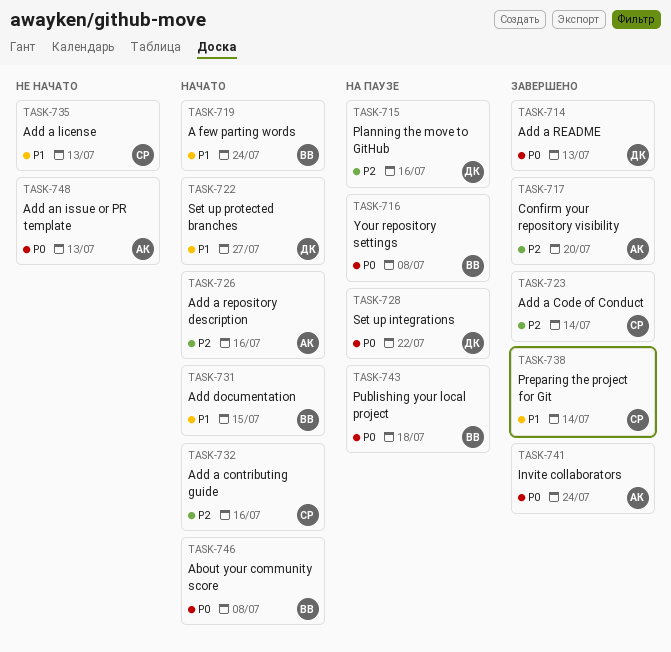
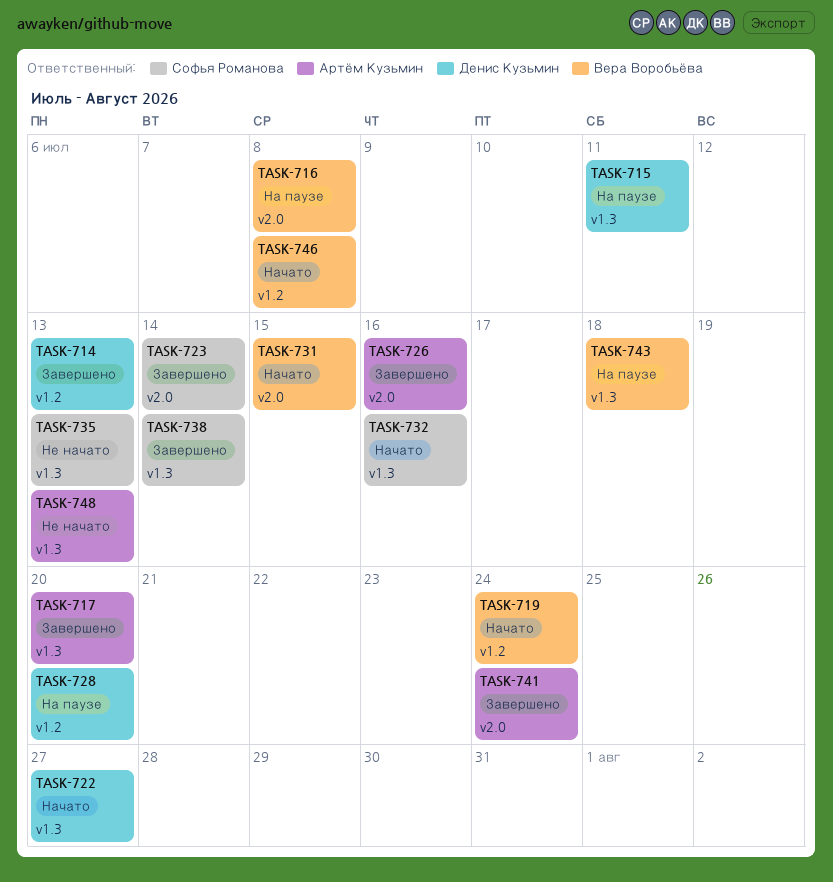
TASK-715, due: Jul 16 -> Jul 11
TASK-726, status: Начато -> Завершено
TASK-728, due: Jul 22 -> Jul 20

